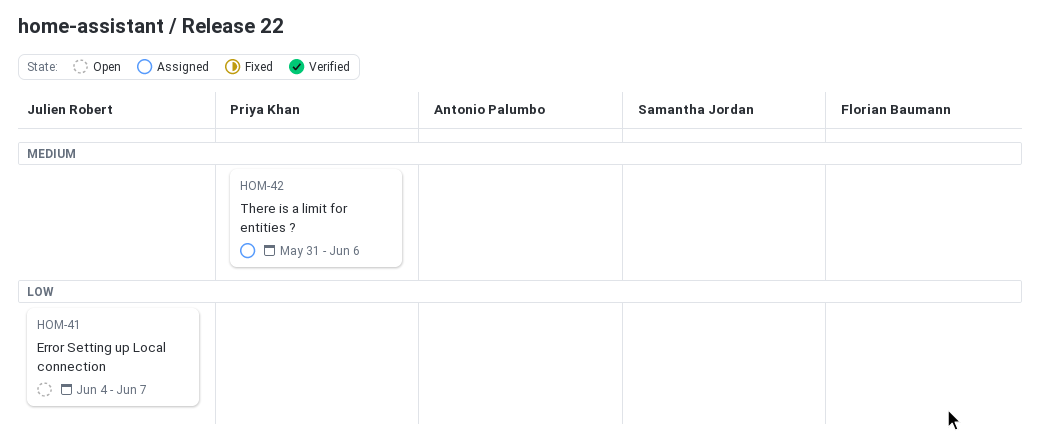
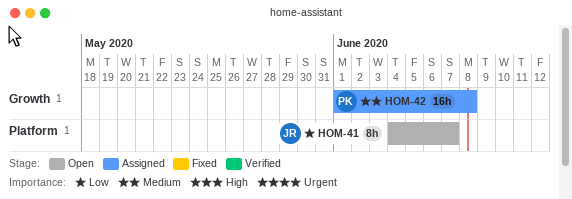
HOM-42, start: May 31 -> Jun 1
HOM-42, due: Jun 6 -> Jun 8

